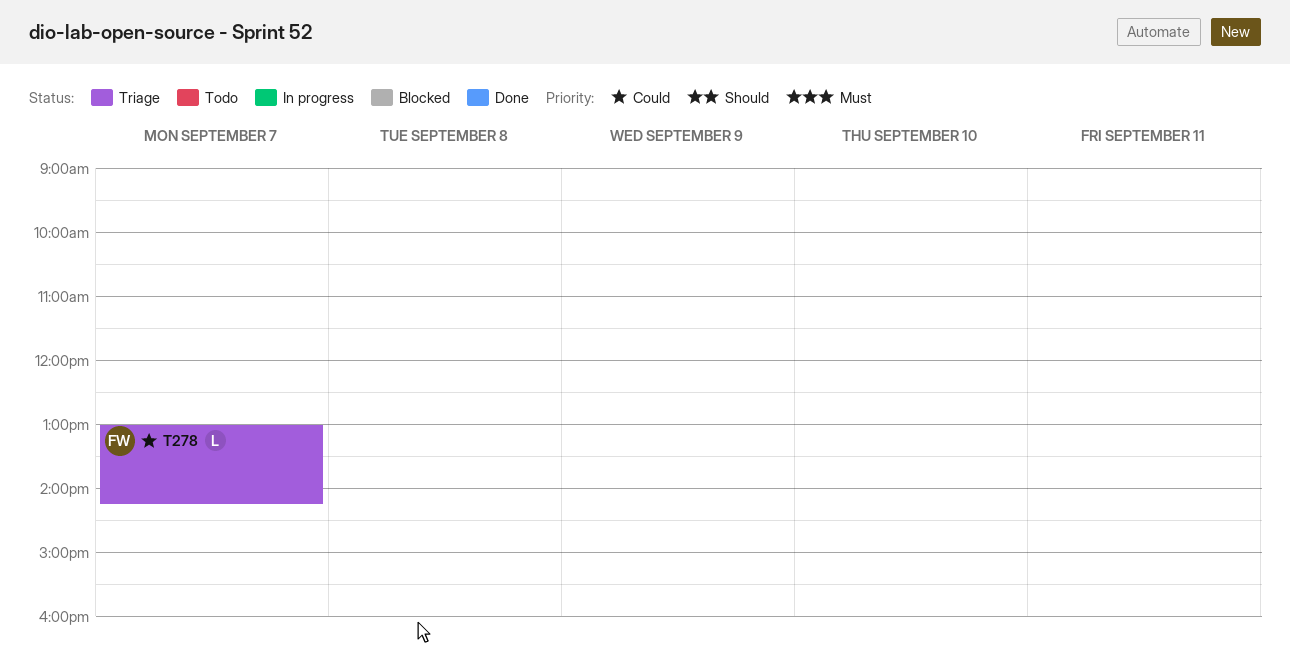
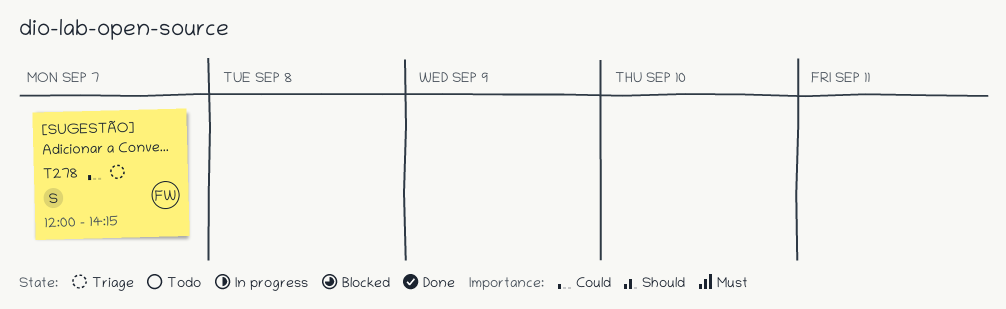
T278, estimate: L -> S
T278, begins: 13:00 -> 12:00

